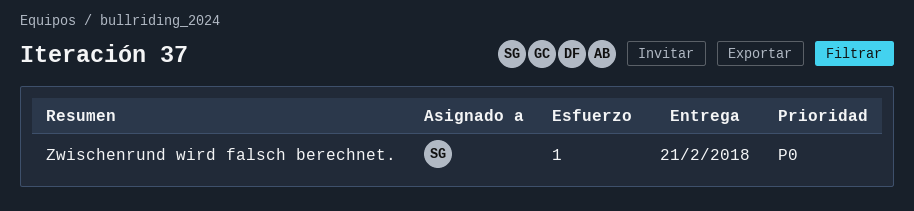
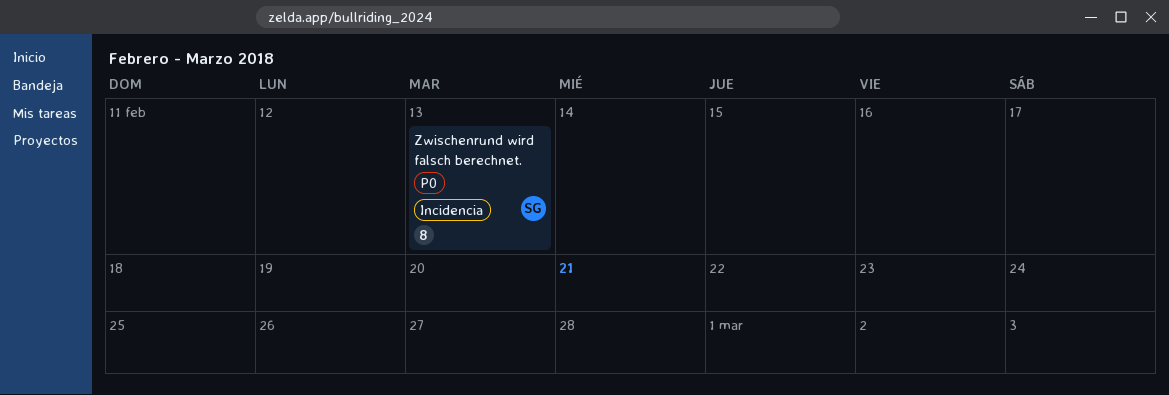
Zwischenrund wird falsch berechnet., estimate: 1 -> 8
Zwischenrund wird falsch berechnet., due: Feb 21 -> Feb 13

